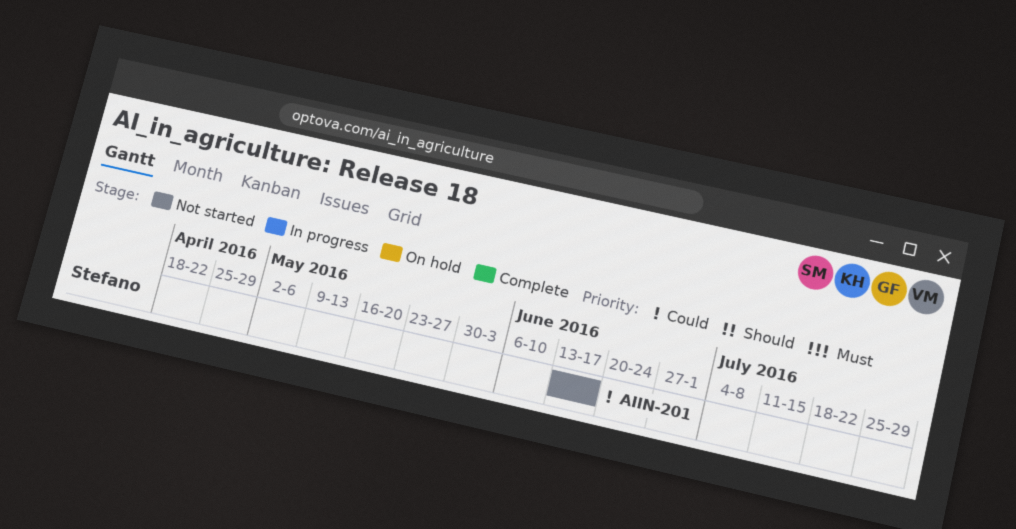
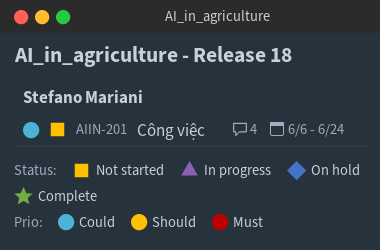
AIIN-201, start: Jun 13 -> Jun 6
AIIN-201, due: Jun 17 -> Jun 24

